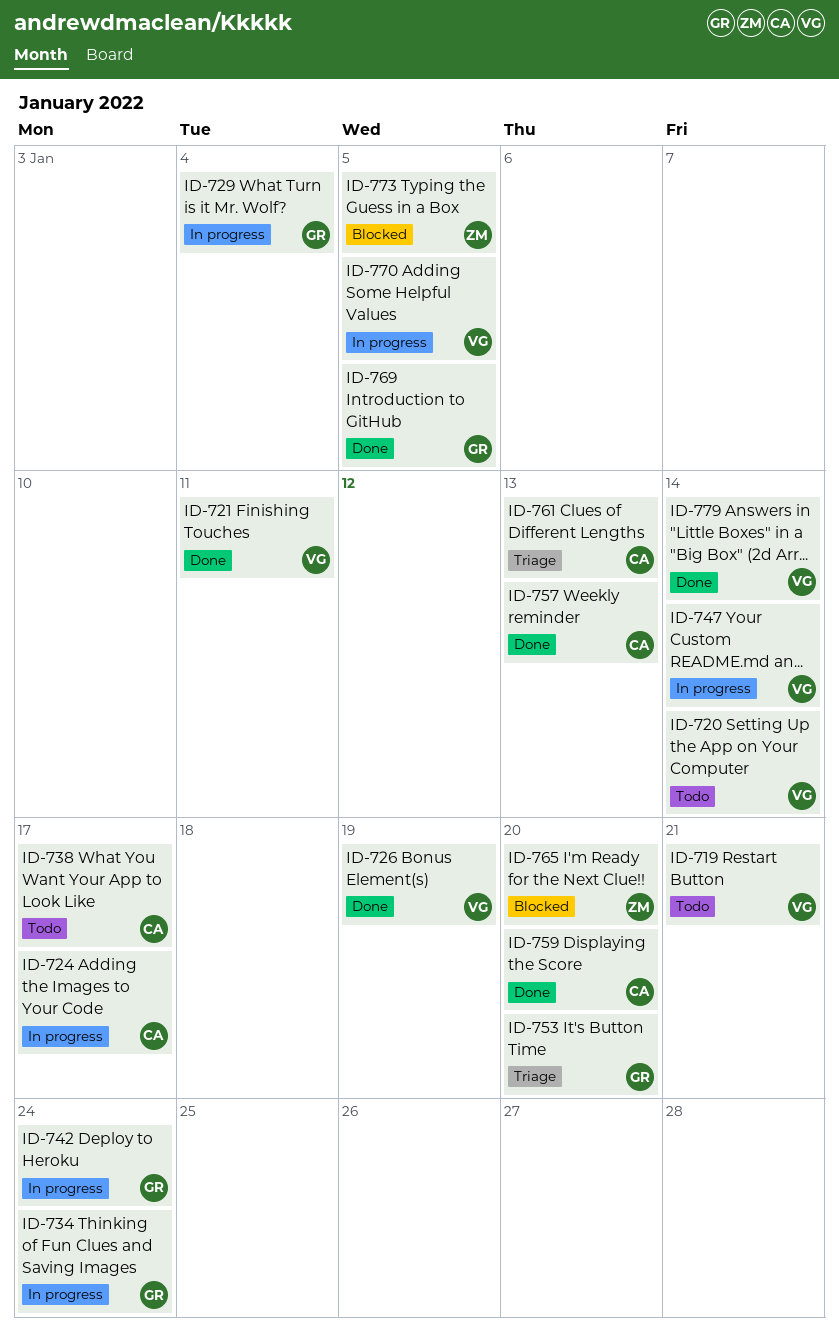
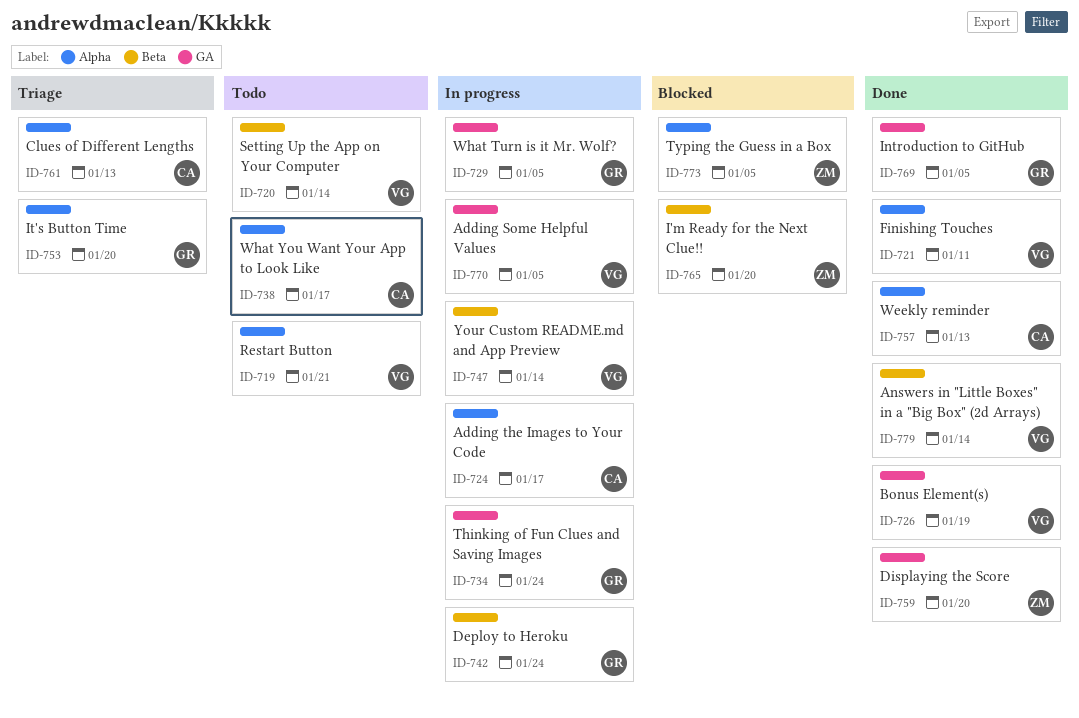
ID-729, due: Jan 4 -> Jan 5
ID-759, owner: CA -> ZM

